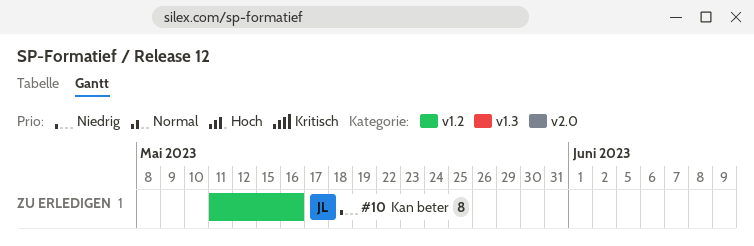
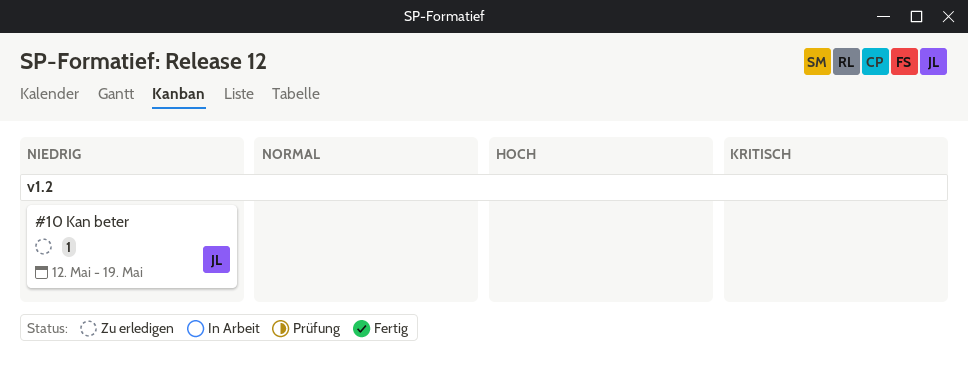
#10, estimate: 8 -> 1
#10, start: May 11 -> May 12
#10, due: May 16 -> May 19

